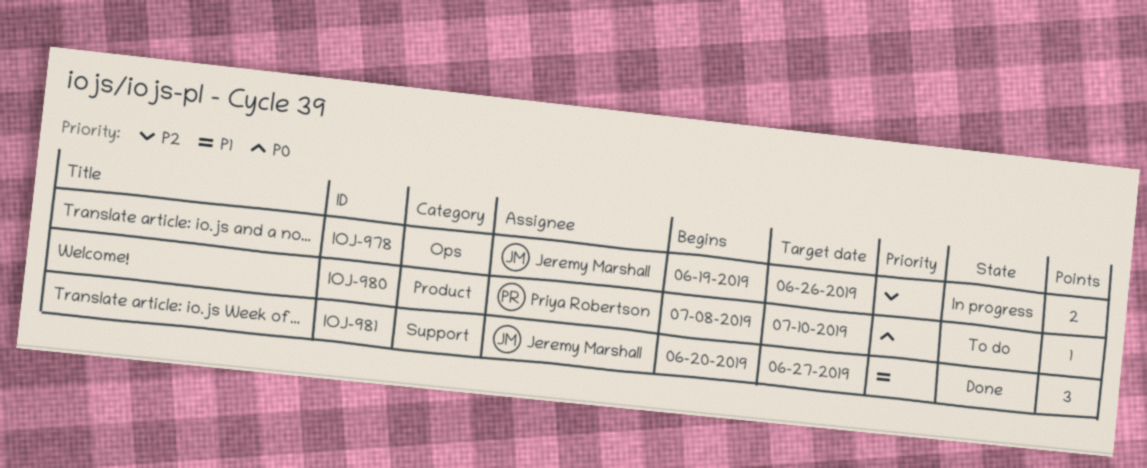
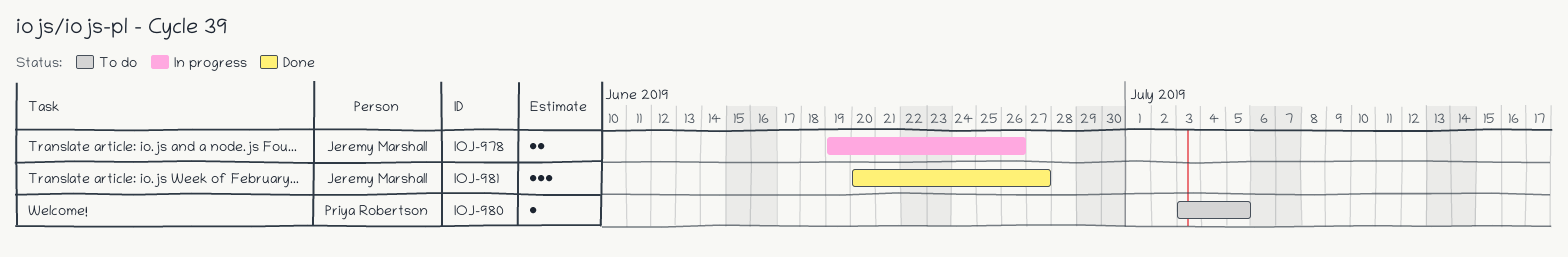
IOJ-980, start: Jul 8 -> Jul 3
IOJ-980, due: Jul 10 -> Jul 5

